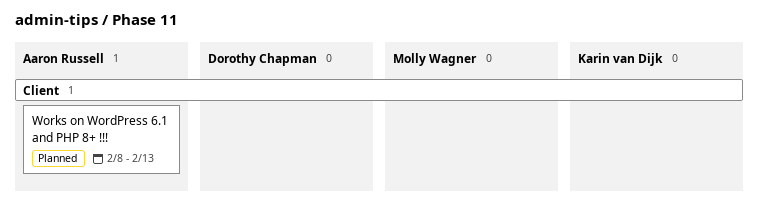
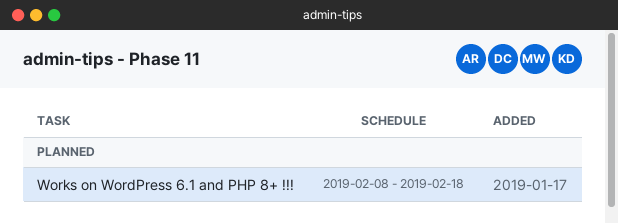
Works on WordPress 6.1 and PHP 8+ !!!, due: Feb 13 -> Feb 18

